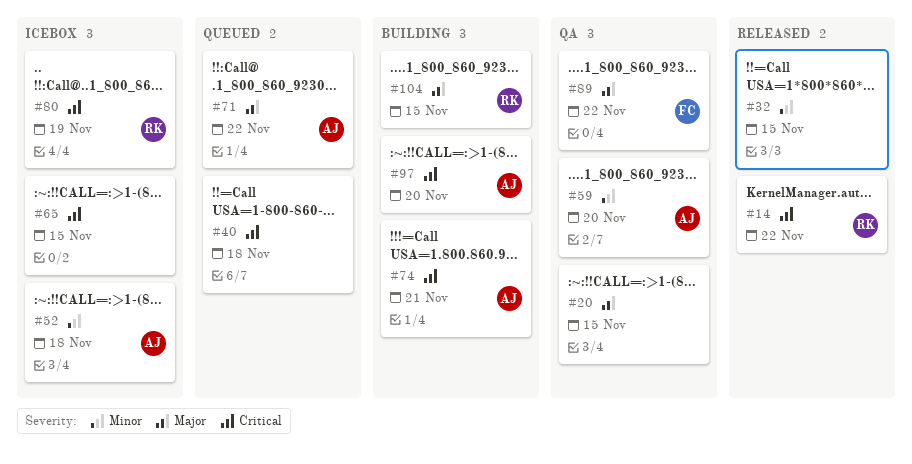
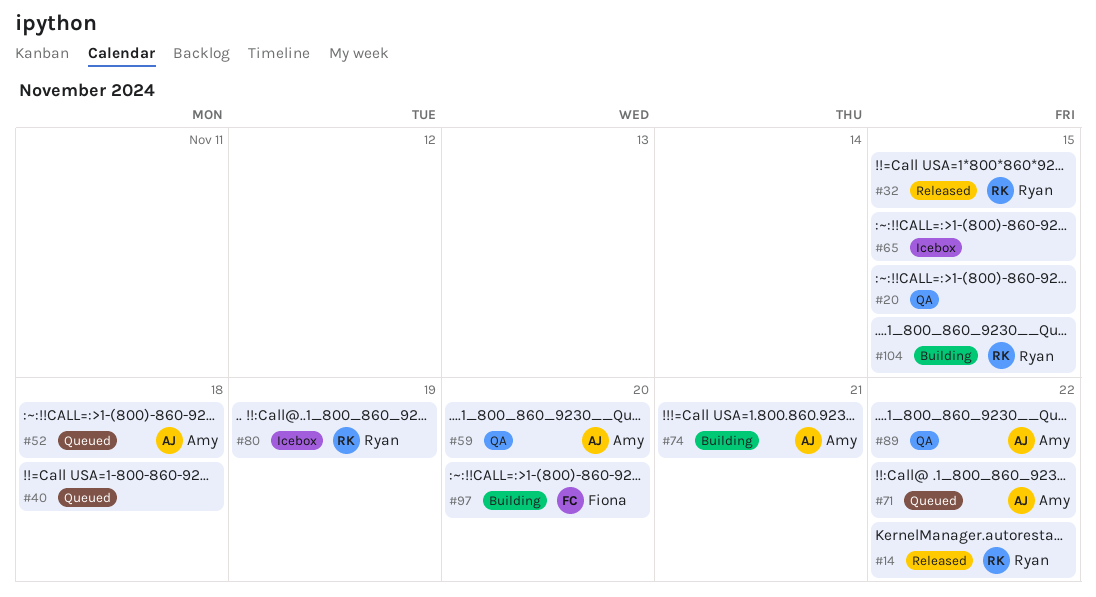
#32, owner: none -> Ryan
#52, status: Icebox -> Queued
#89, owner: Fiona -> Amy
#97, owner: Amy -> Fiona

